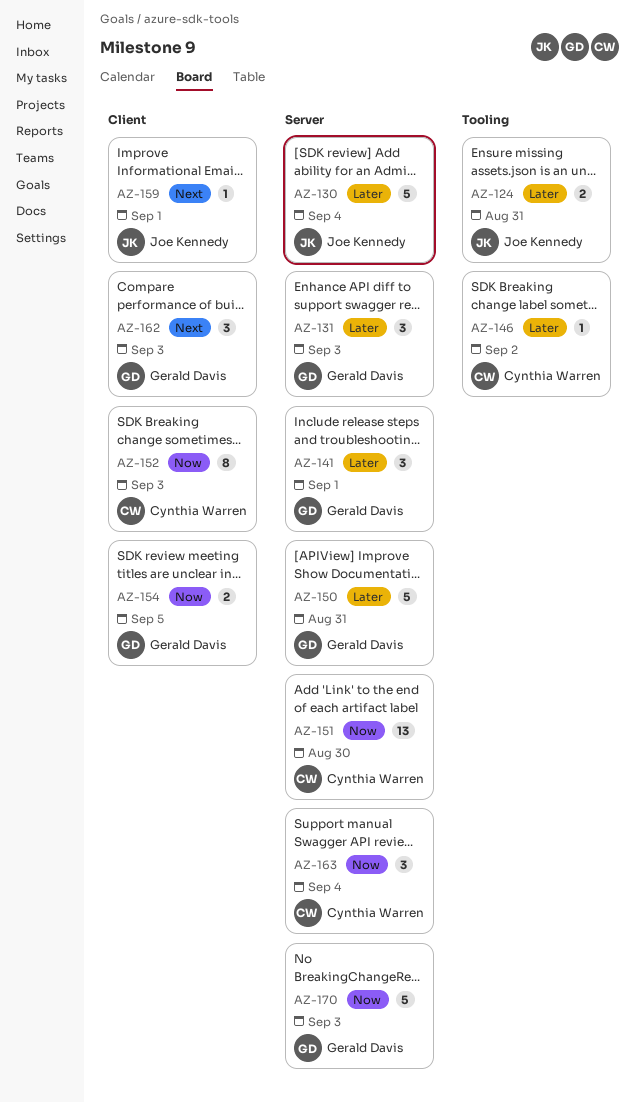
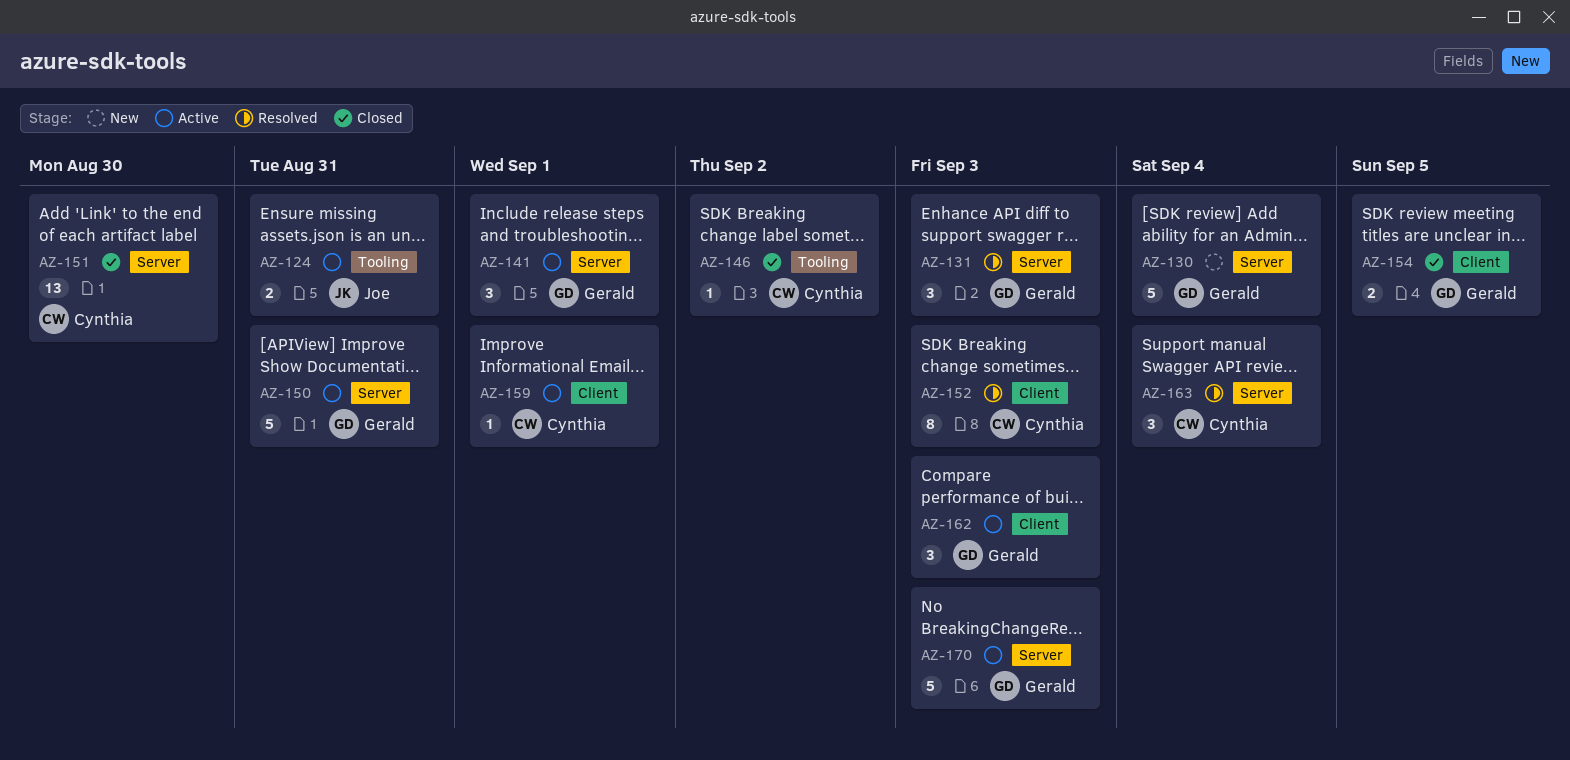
AZ-130, owner: Joe Kennedy -> Gerald Davis
AZ-159, owner: Joe Kennedy -> Cynthia Warren

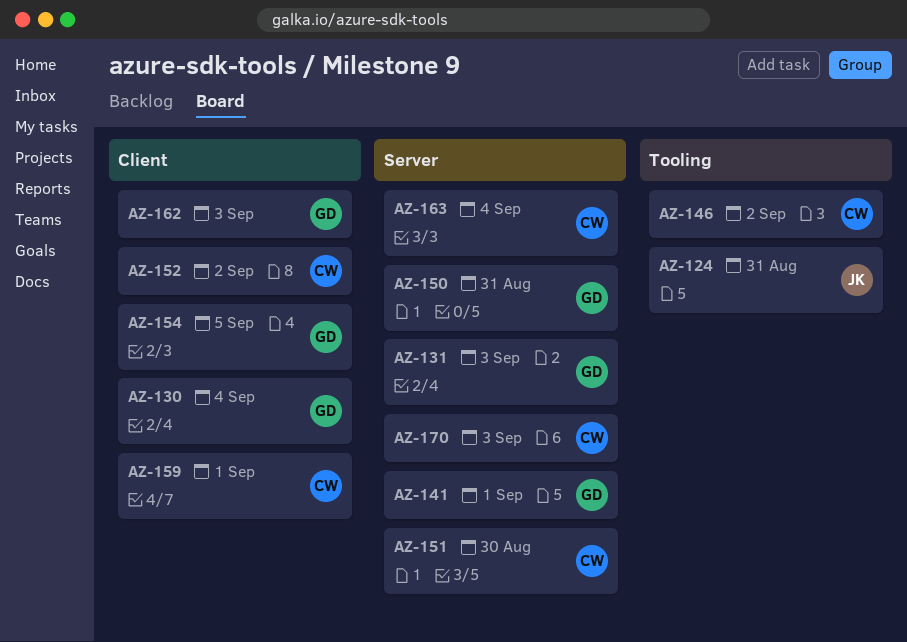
AZ-130, label: Server -> Client
AZ-152, due: Sep 3 -> Sep 2
AZ-170, owner: Gerald -> Cynthia

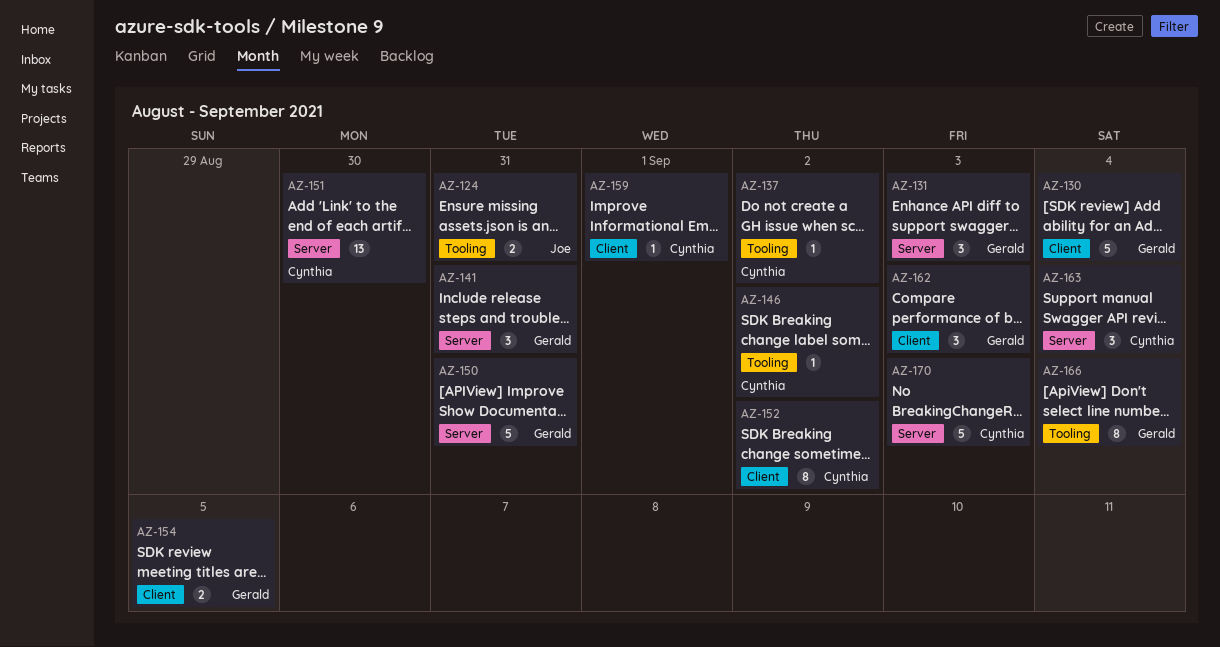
AZ-137: none -> present
AZ-141, due: Sep 1 -> Aug 31
AZ-166: none -> present

